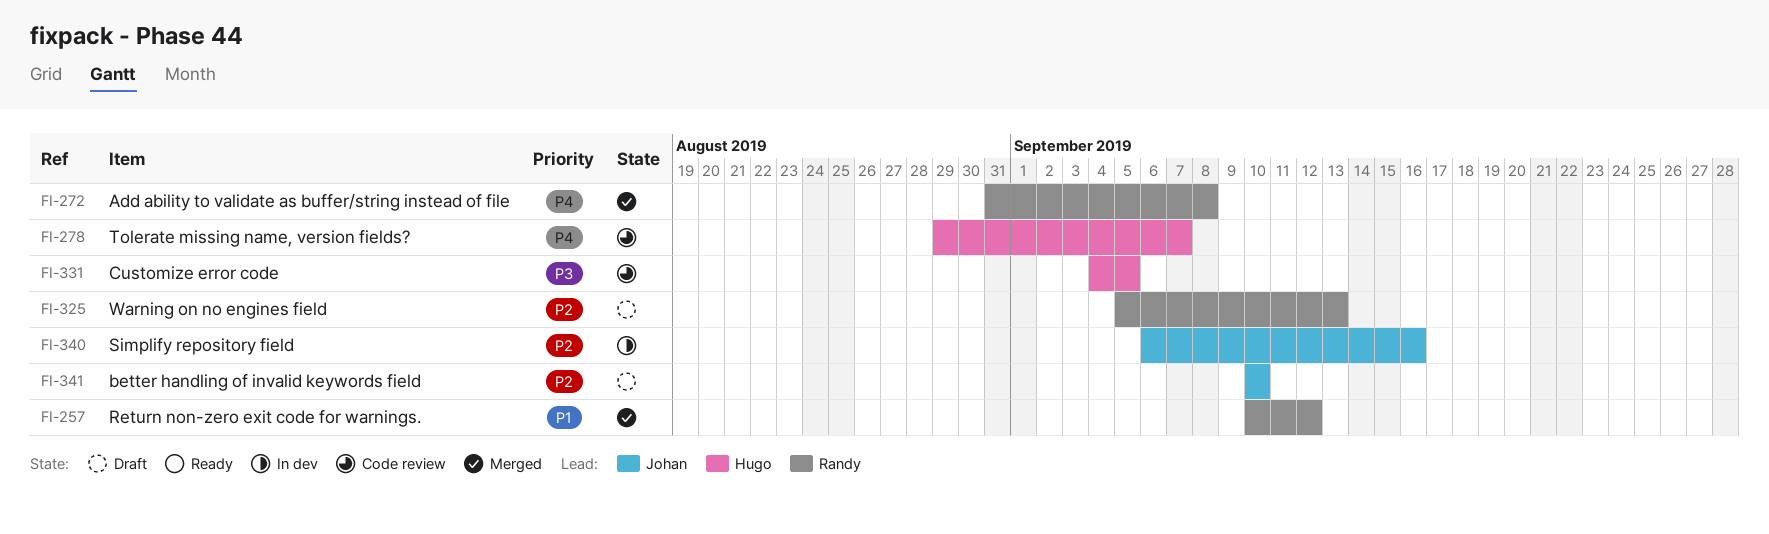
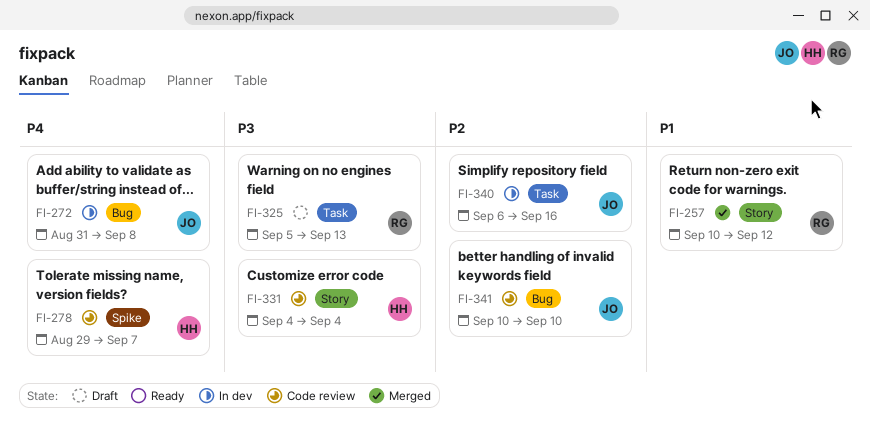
FI-272, status: Merged -> In dev
FI-272, owner: Randy -> Johan
FI-325, priority: P2 -> P3
FI-331, due: Sep 5 -> Sep 4
FI-341, status: Draft -> Code review

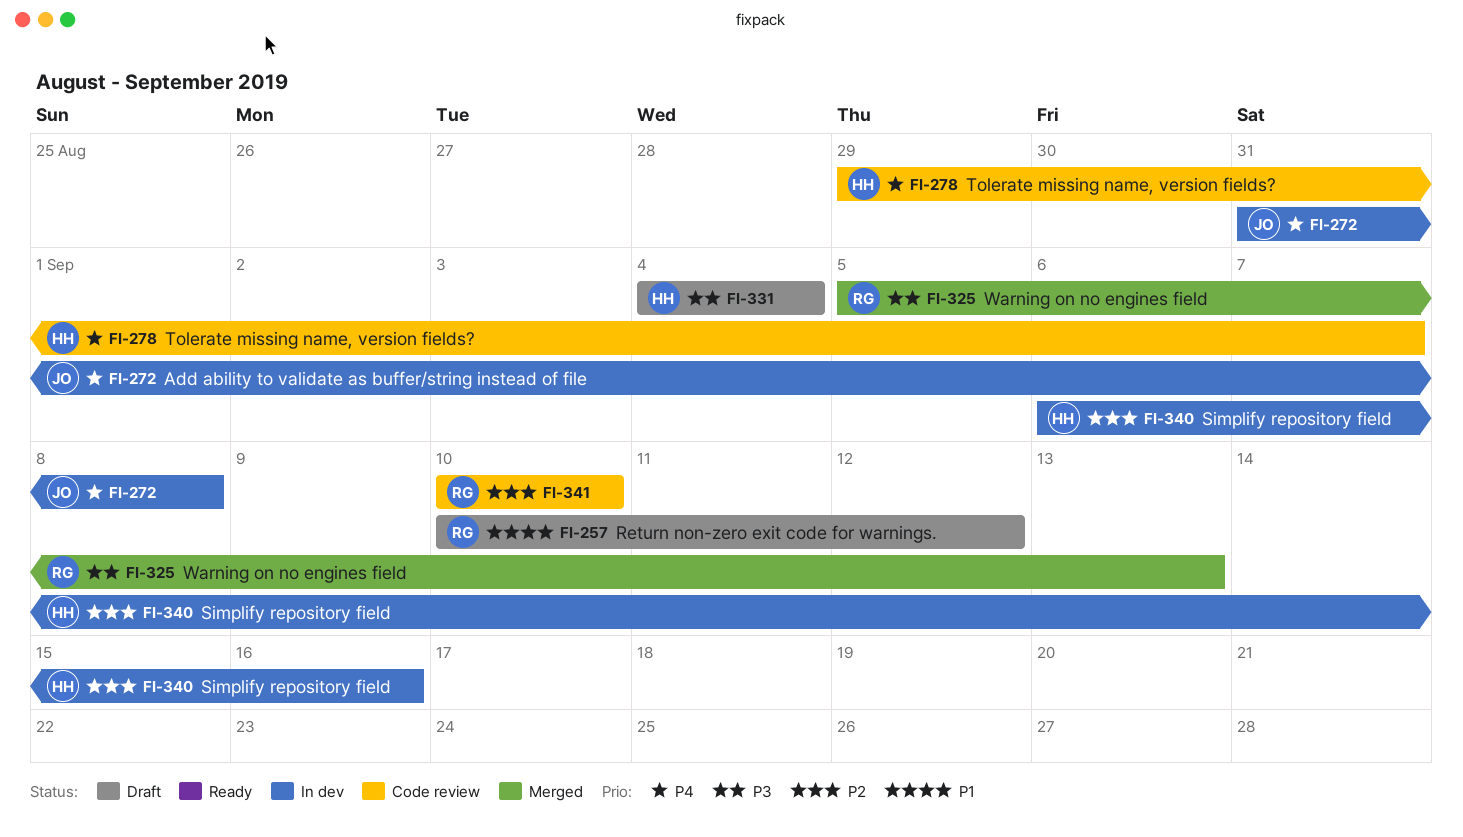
FI-257, status: Merged -> Draft
FI-325, status: Draft -> Merged
FI-331, status: Code review -> Draft
FI-340, owner: JO -> HH
FI-341, owner: JO -> RG

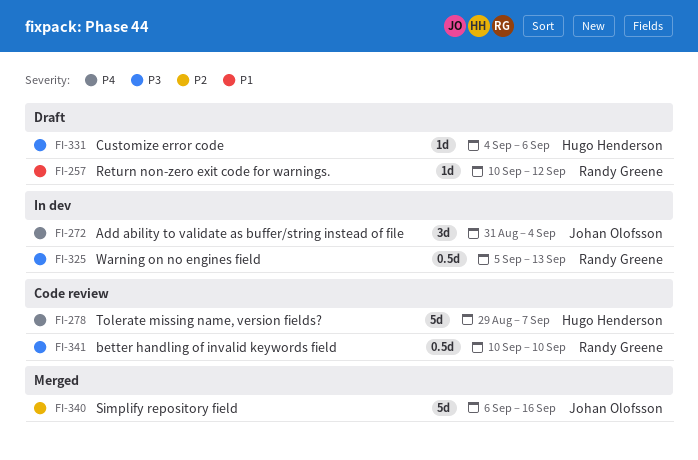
FI-272, due: Sep 8 -> Sep 4
FI-325, status: Merged -> In dev
FI-331, due: Sep 4 -> Sep 6
FI-340, status: In dev -> Merged
FI-340, owner: Hugo Henderson -> Johan Olofsson
FI-341, priority: P2 -> P3

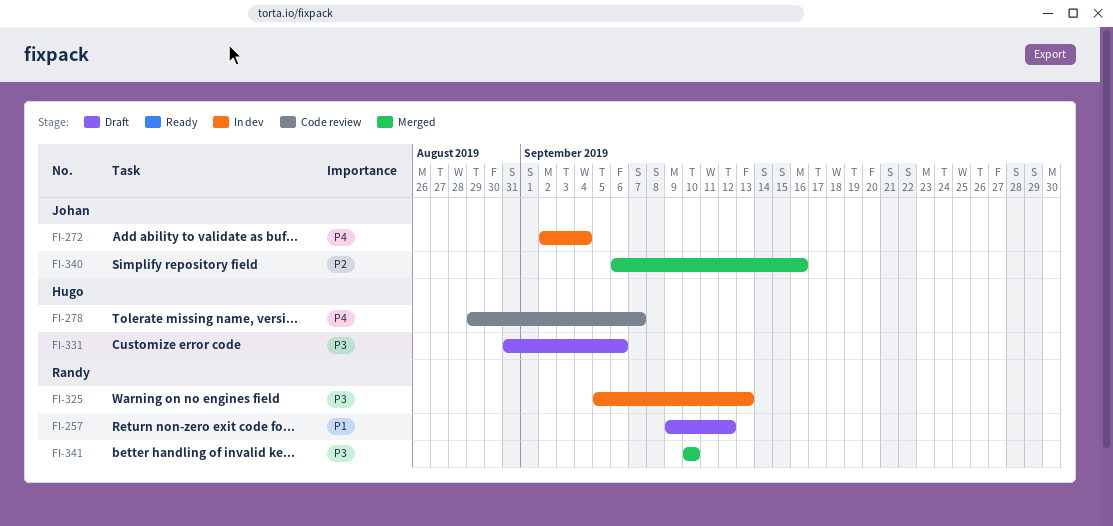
FI-257, start: Sep 10 -> Sep 9
FI-272, start: Aug 31 -> Sep 2
FI-331, start: Sep 4 -> Aug 31
FI-341, status: Code review -> Merged

